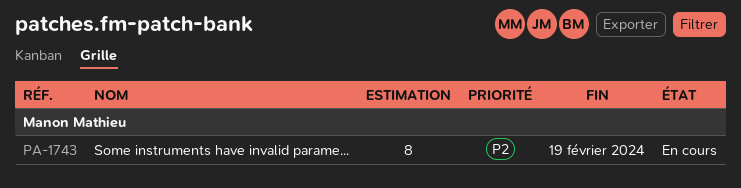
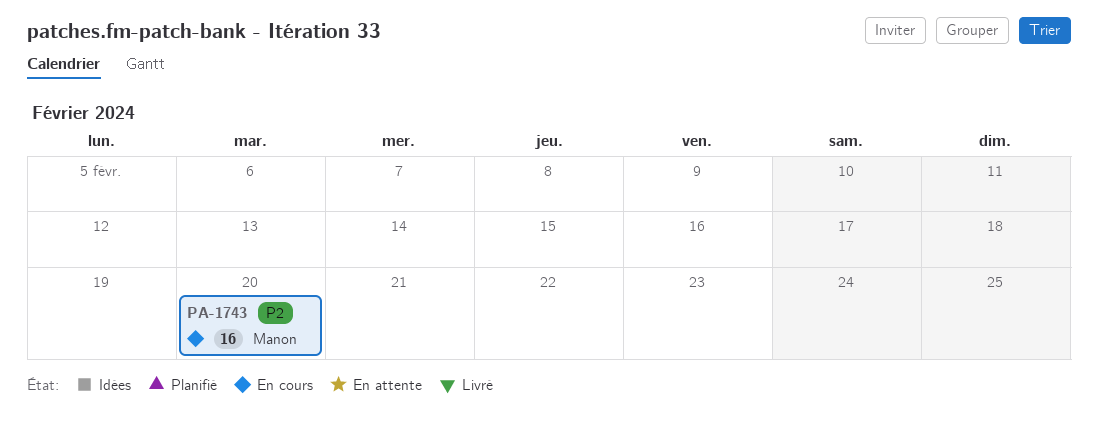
PA-1743, estimate: 8 -> 16
PA-1743, due: Feb 19 -> Feb 20

